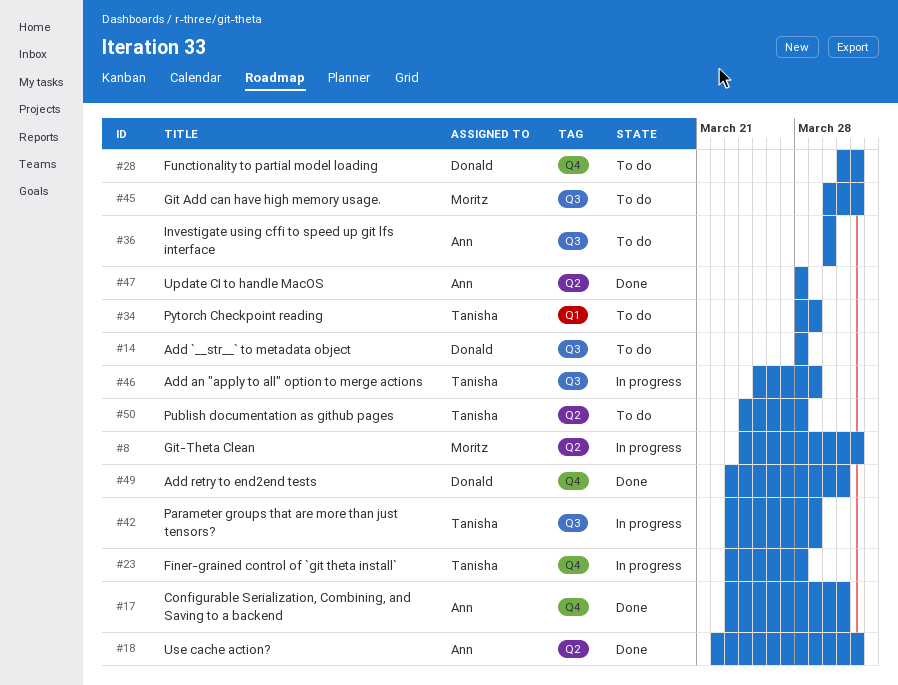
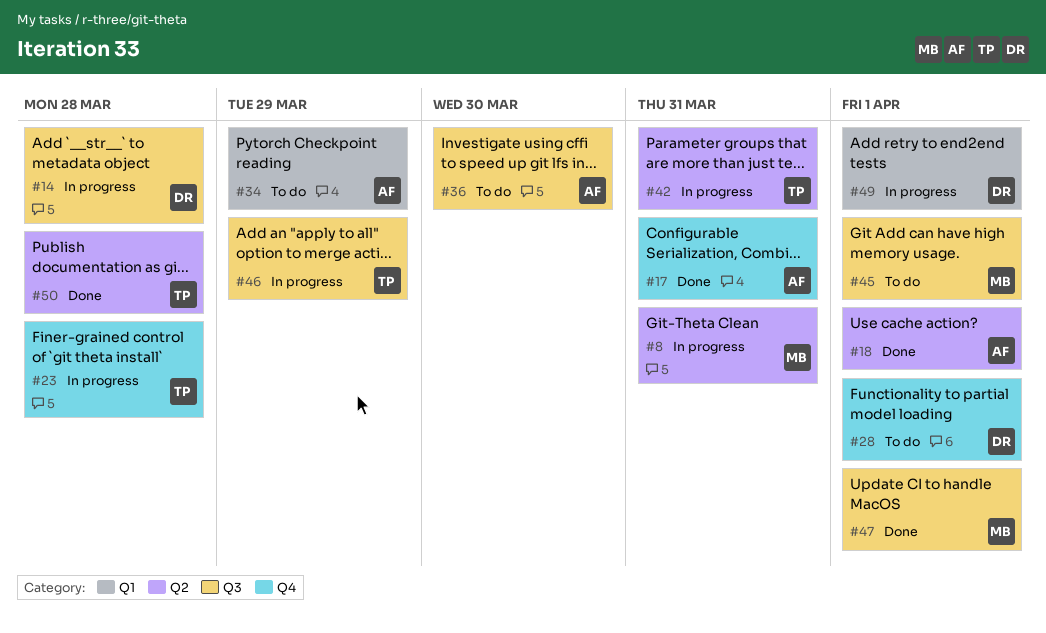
#8, due: Apr 1 -> Mar 31
#14, status: To do -> In progress
#34, owner: Tanisha -> Ann
#42, label: Q3 -> Q2
#42, due: Mar 29 -> Mar 31
#47, owner: Ann -> Moritz
#47, label: Q2 -> Q3
#47, due: Mar 28 -> Apr 1
#49, status: Done -> In progress
#49, label: Q4 -> Q1
#49, due: Mar 31 -> Apr 1
#50, status: To do -> Done

